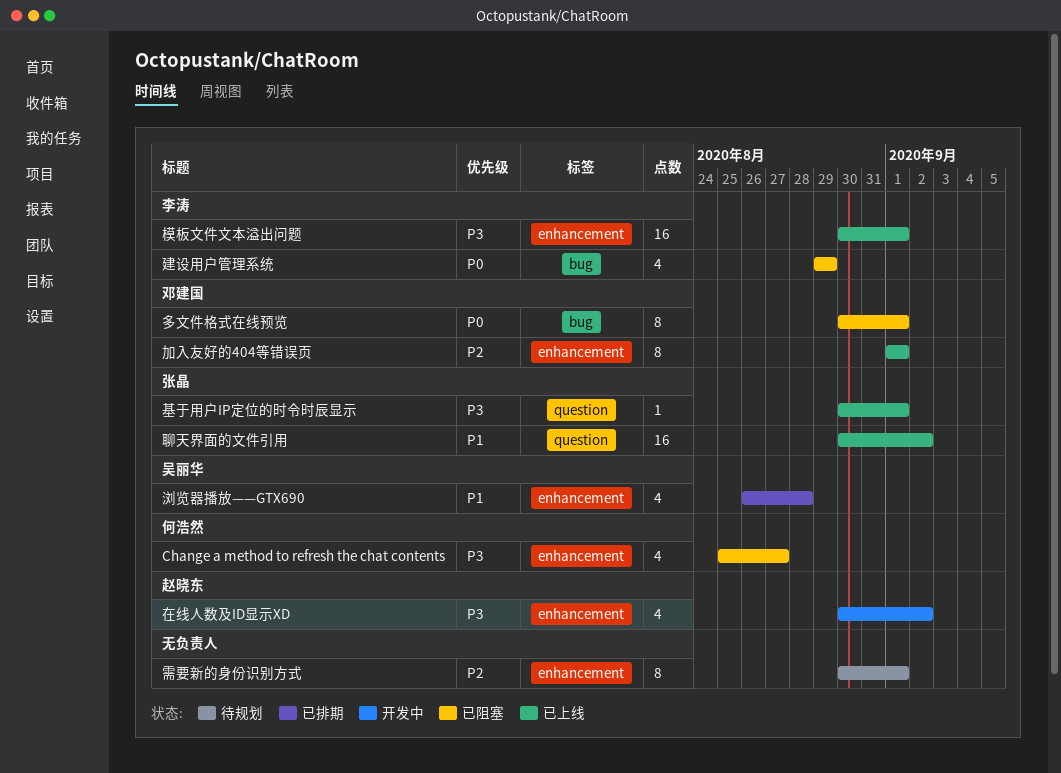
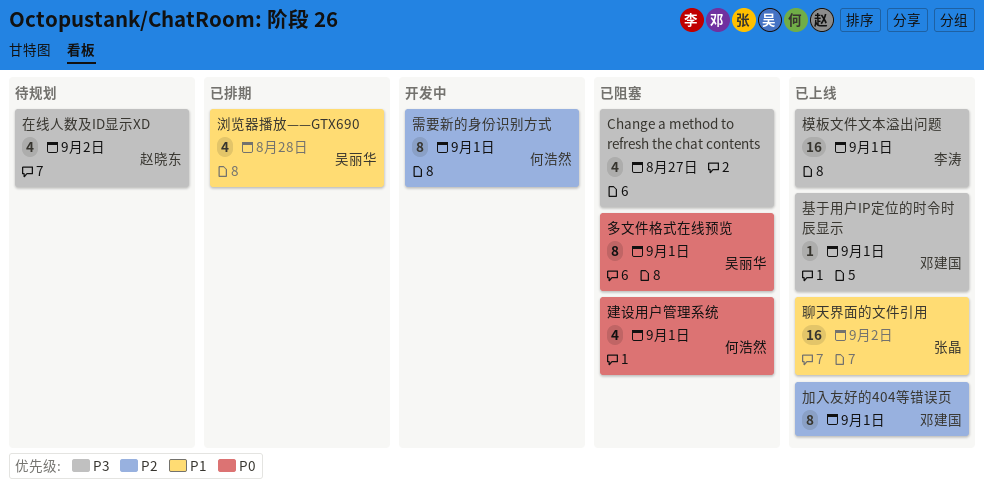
Change a method to refresh the chat contents, owner: 何浩然 -> none
在线人数及ID显示XD, status: 开发中 -> 待规划
基于用户IP定位的时令时辰显示, owner: 张晶 -> 邓建国
多文件格式在线预览, owner: 邓建国 -> 吴丽华
建设用户管理系统, owner: 李涛 -> 何浩然
建设用户管理系统, due: Aug 29 -> Sep 1
需要新的身份识别方式, status: 待规划 -> 开发中
需要新的身份识别方式, owner: none -> 何浩然

